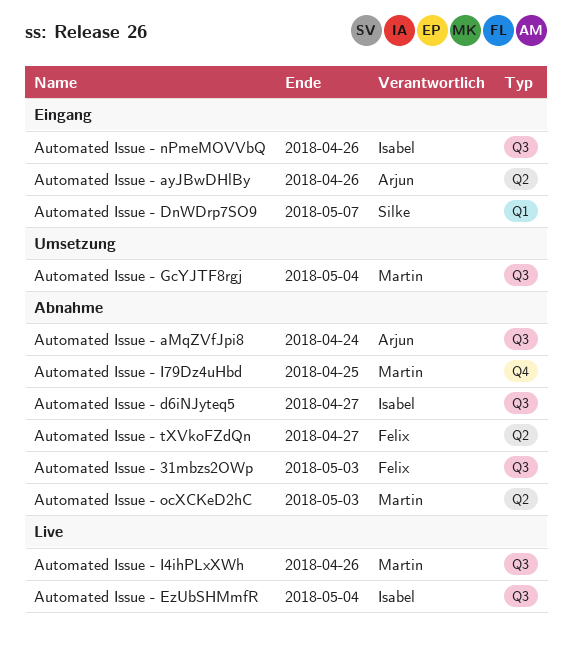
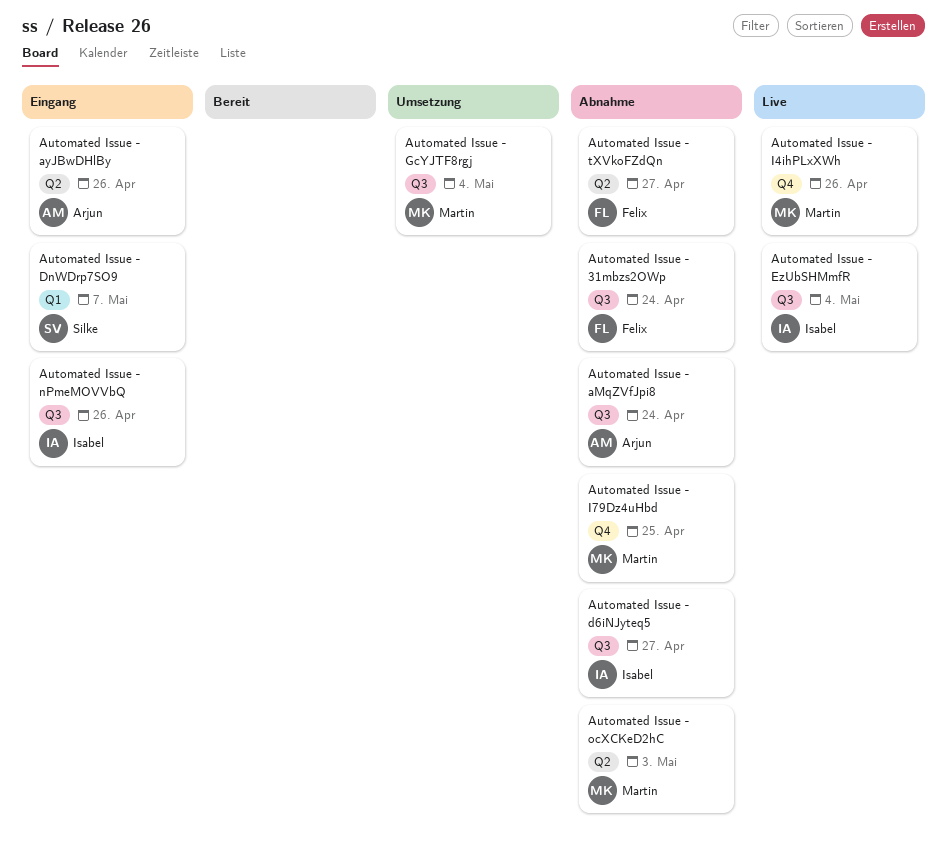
Automated Issue - 31mbzs2OWp, due: May 3 -> Apr 24
Automated Issue - I4ihPLxXWh, label: Q3 -> Q4

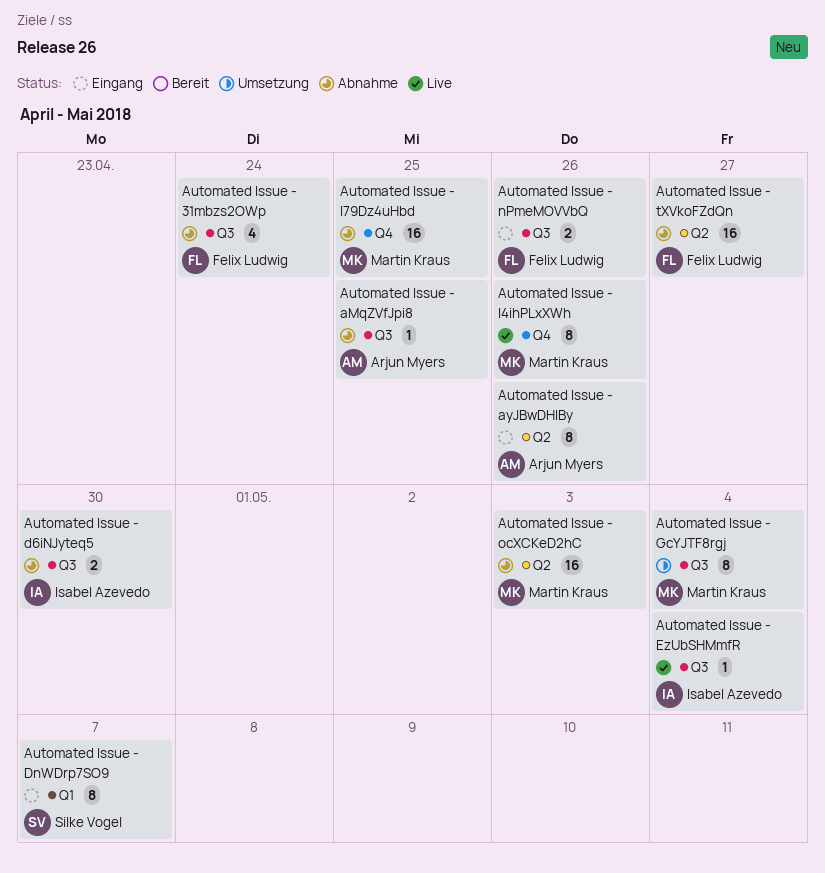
Automated Issue - aMqZVfJpi8, due: Apr 24 -> Apr 25
Automated Issue - d6iNJyteq5, due: Apr 27 -> Apr 30
Automated Issue - nPmeMOVVbQ, owner: Isabel Azevedo -> Felix Ludwig

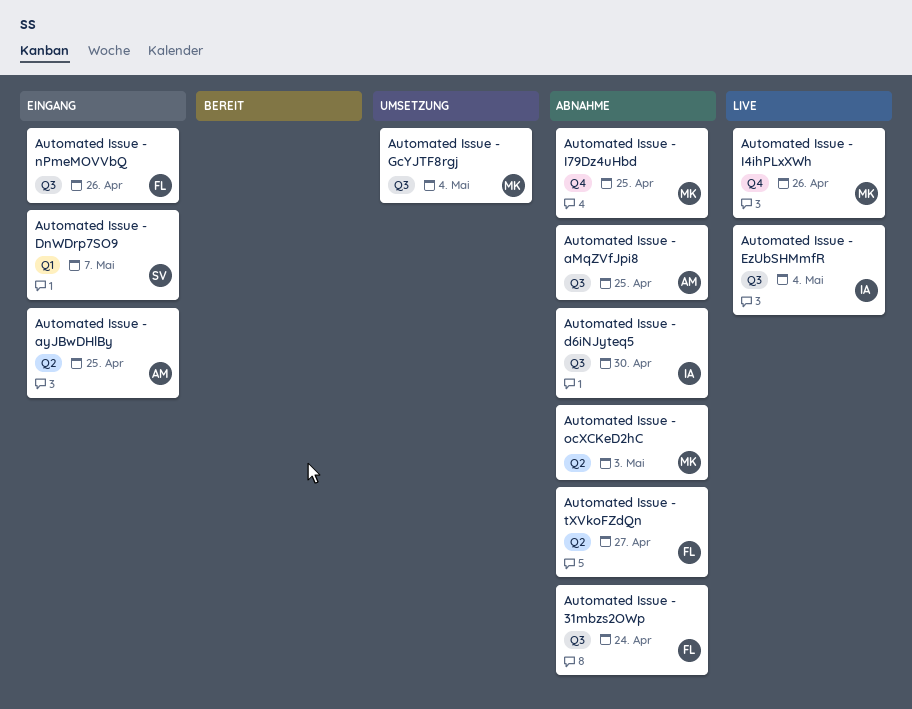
Automated Issue - ayJBwDHlBy, due: Apr 26 -> Apr 25

